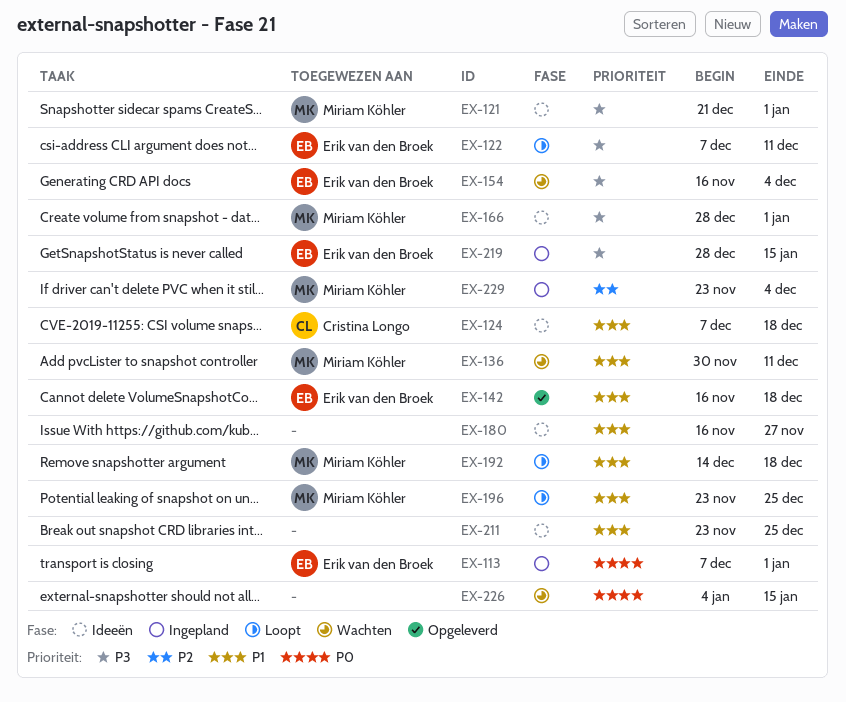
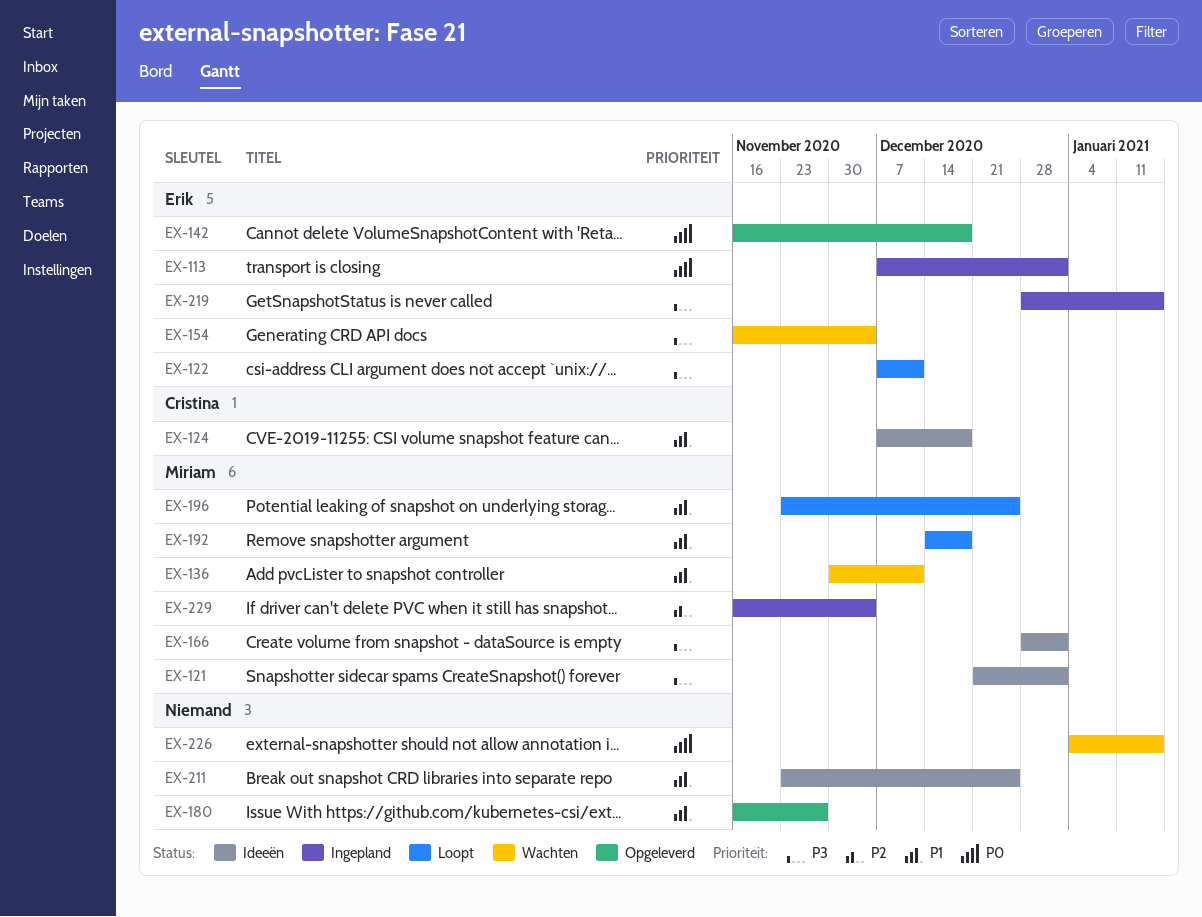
EX-142, priority: P1 -> P0
EX-180, status: Ideeën -> Opgeleverd
EX-229, start: Nov 23 -> Nov 16

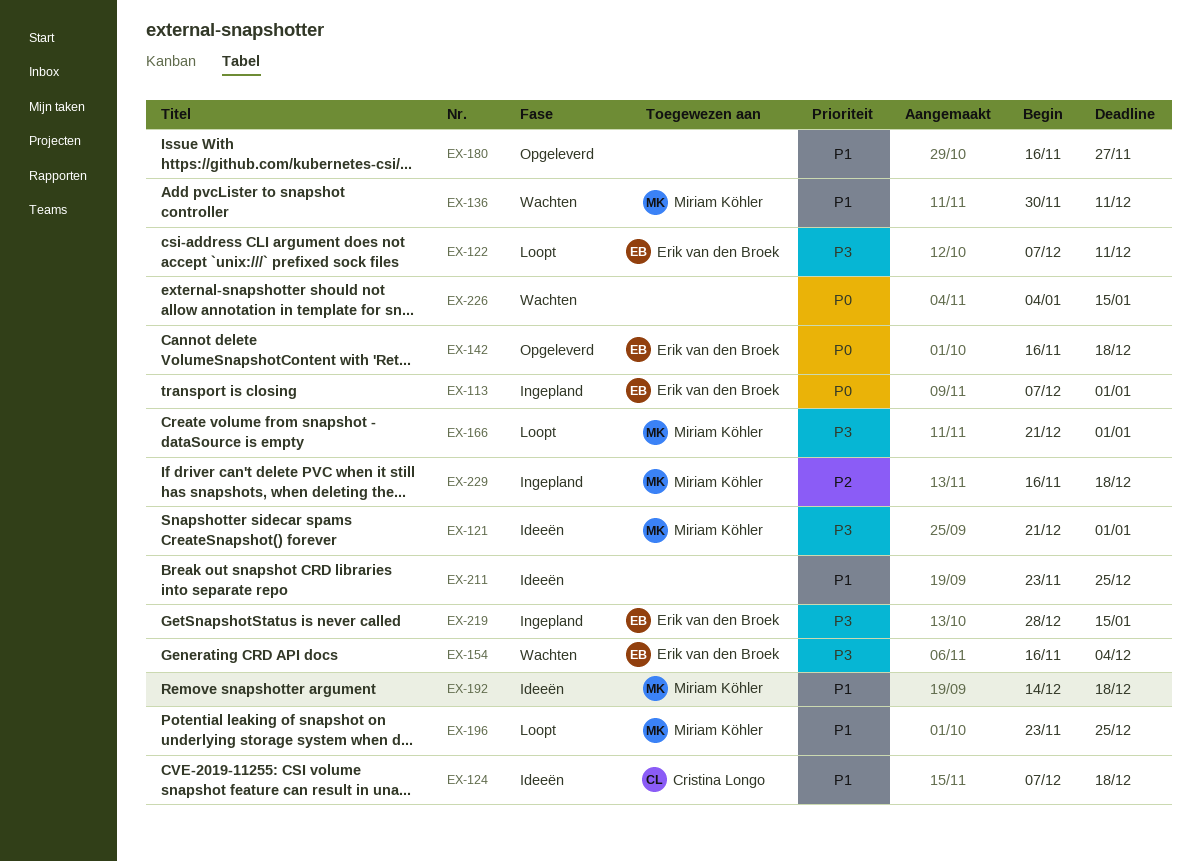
EX-166, status: Ideeën -> Loopt
EX-166, start: Dec 28 -> Dec 21
EX-192, status: Loopt -> Ideeën
EX-229, due: Dec 4 -> Dec 18

